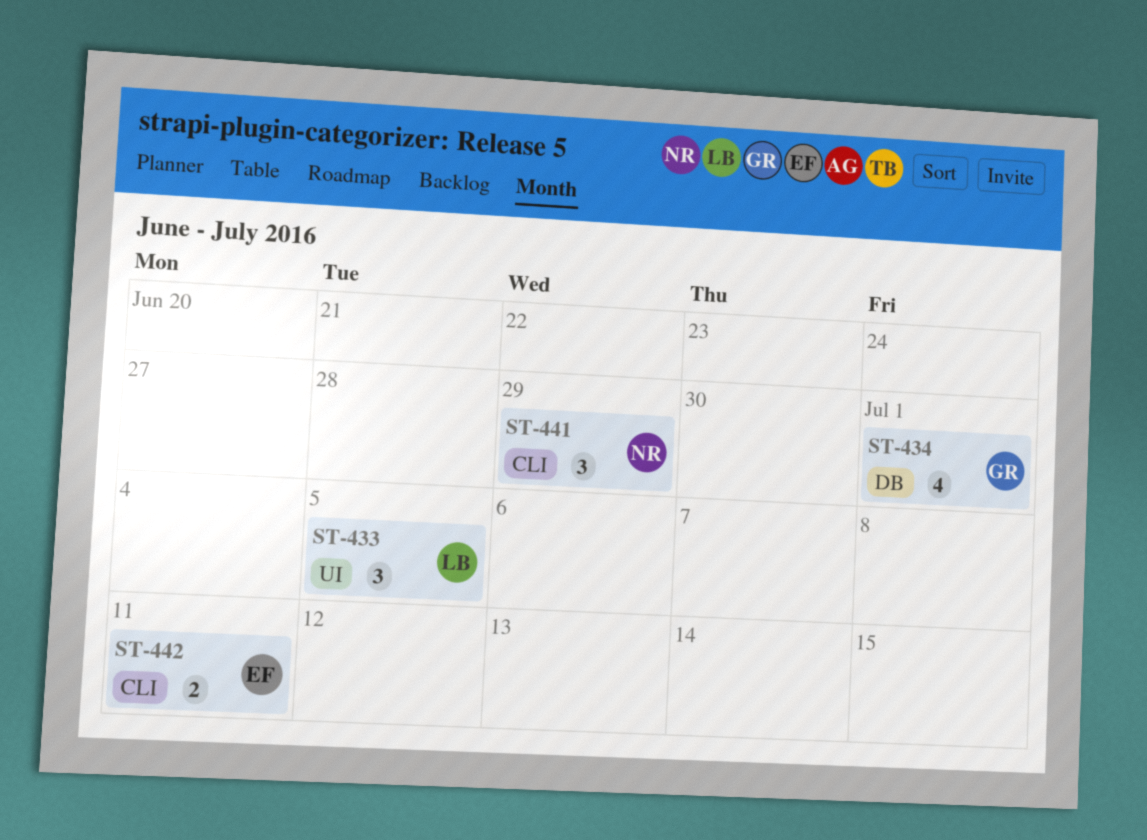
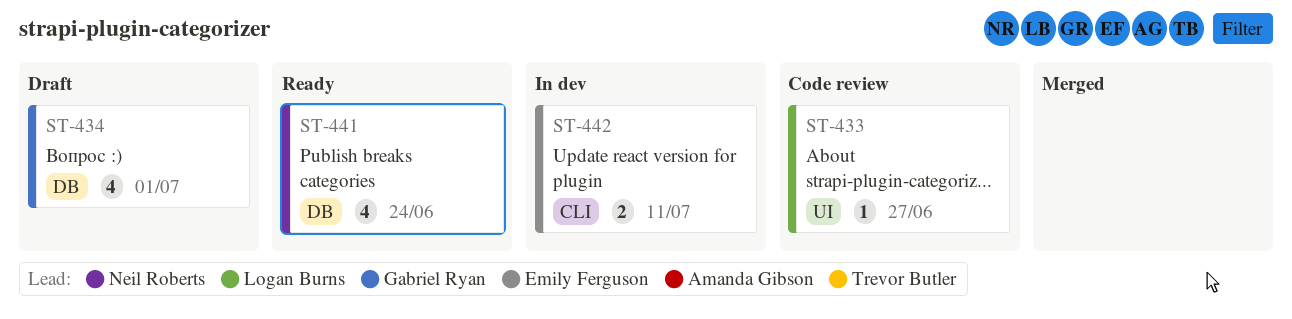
ST-433, estimate: 3 -> 1
ST-433, due: Jul 5 -> Jun 27
ST-441, label: CLI -> DB
ST-441, estimate: 3 -> 4
ST-441, due: Jun 29 -> Jun 24

